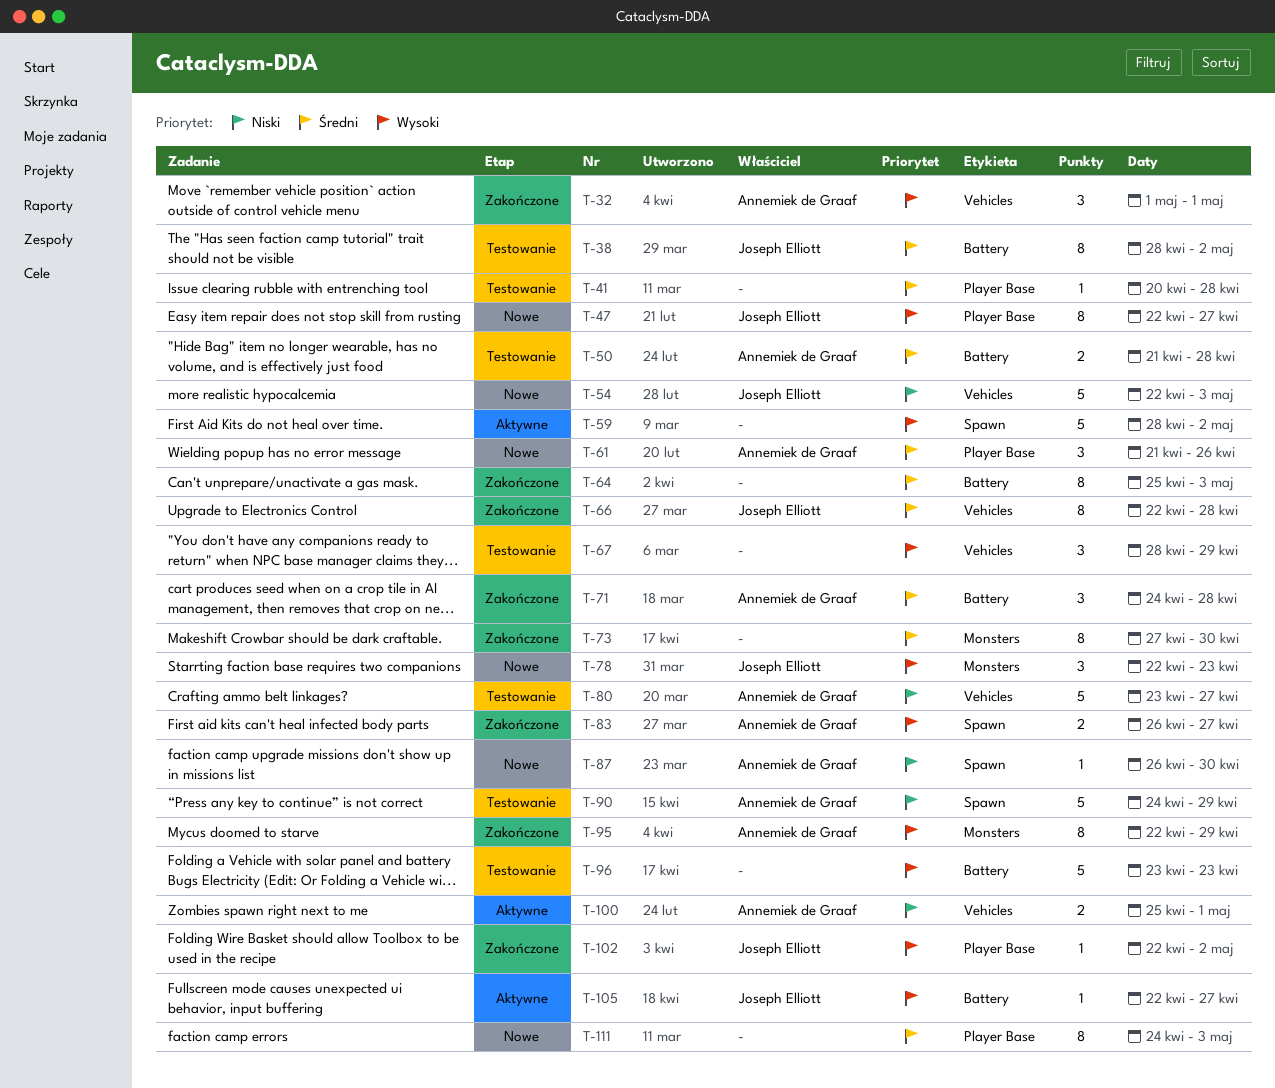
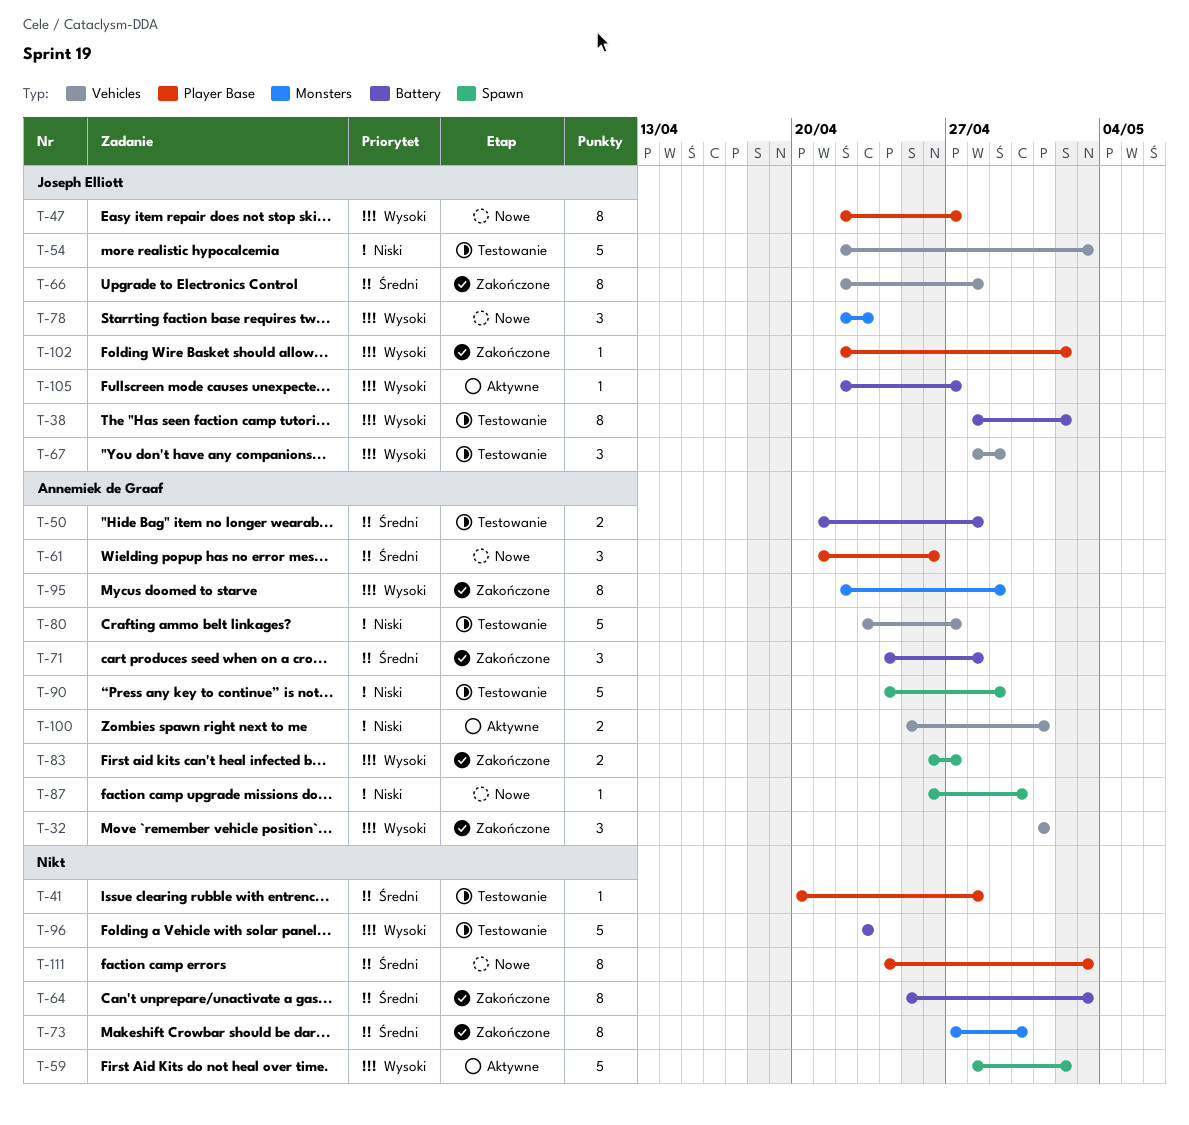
T-38, priority: Średni -> Wysoki
T-54, status: Nowe -> Testowanie
T-67, owner: none -> Joseph Elliott

